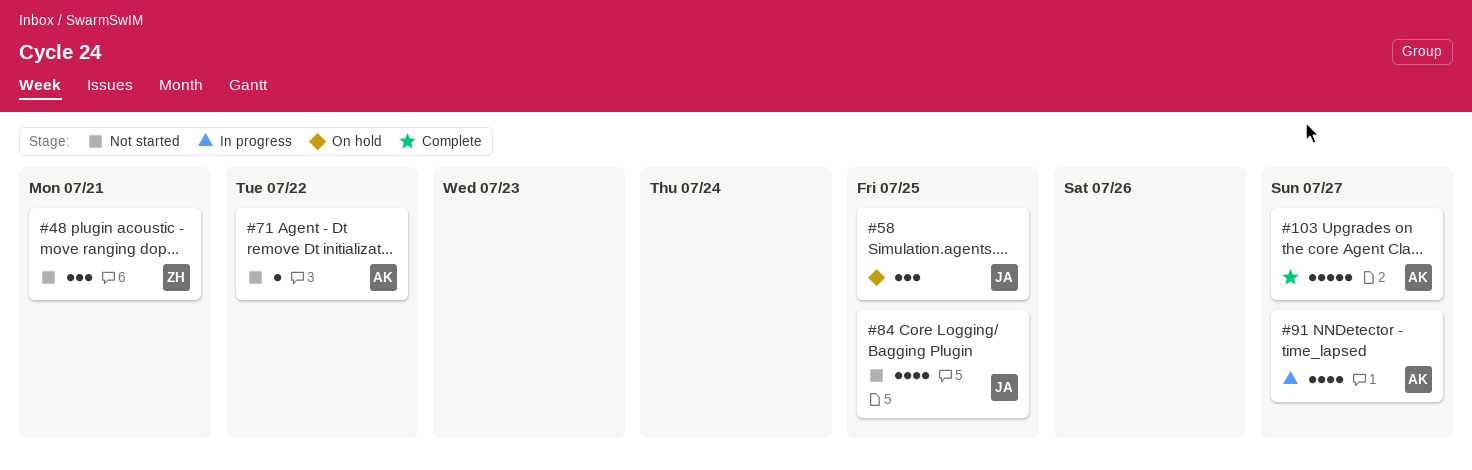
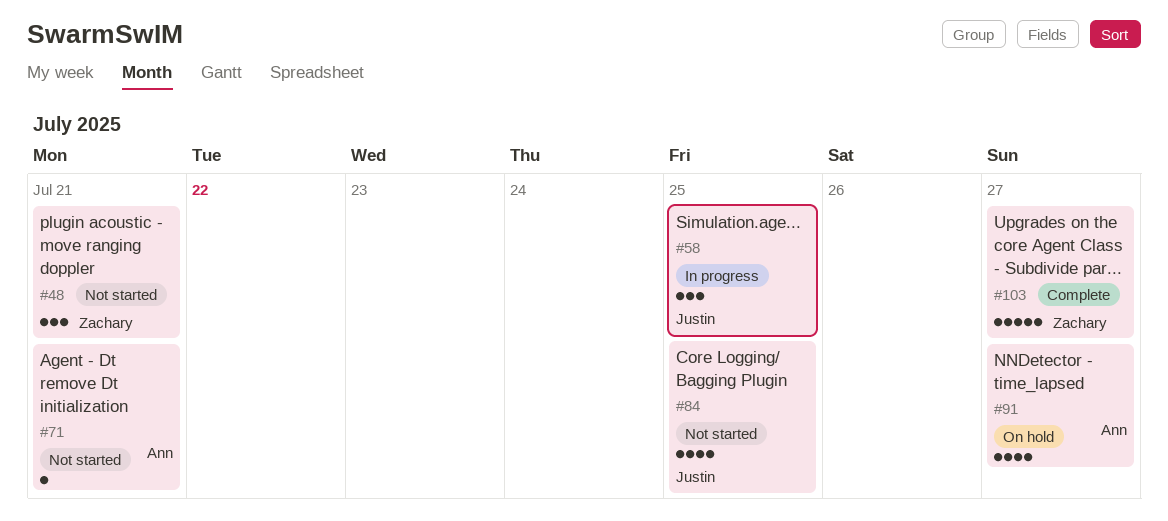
#58, status: On hold -> In progress
#71, due: Jul 22 -> Jul 21
#91, status: In progress -> On hold
#103, owner: Ann -> Zachary

